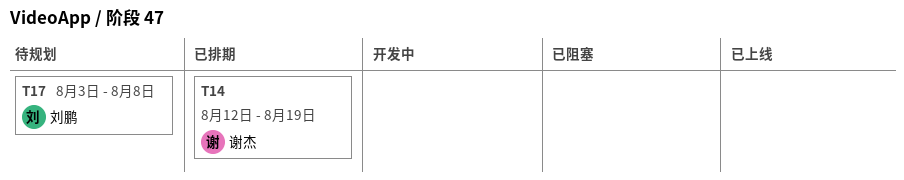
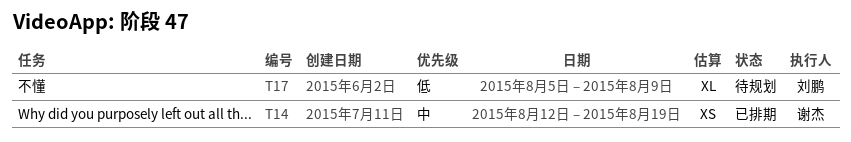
T17, start: Aug 3 -> Aug 5
T17, due: Aug 8 -> Aug 9

